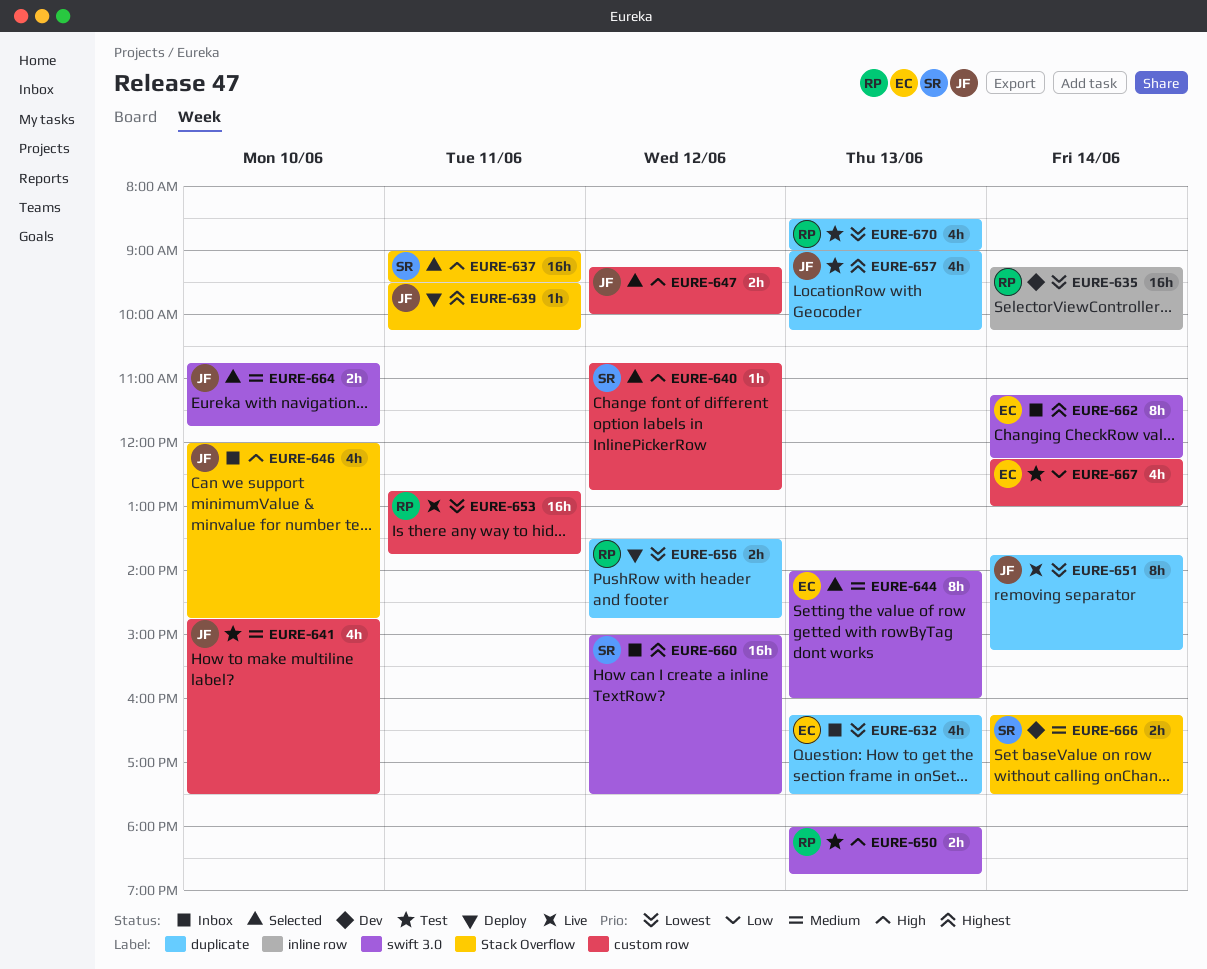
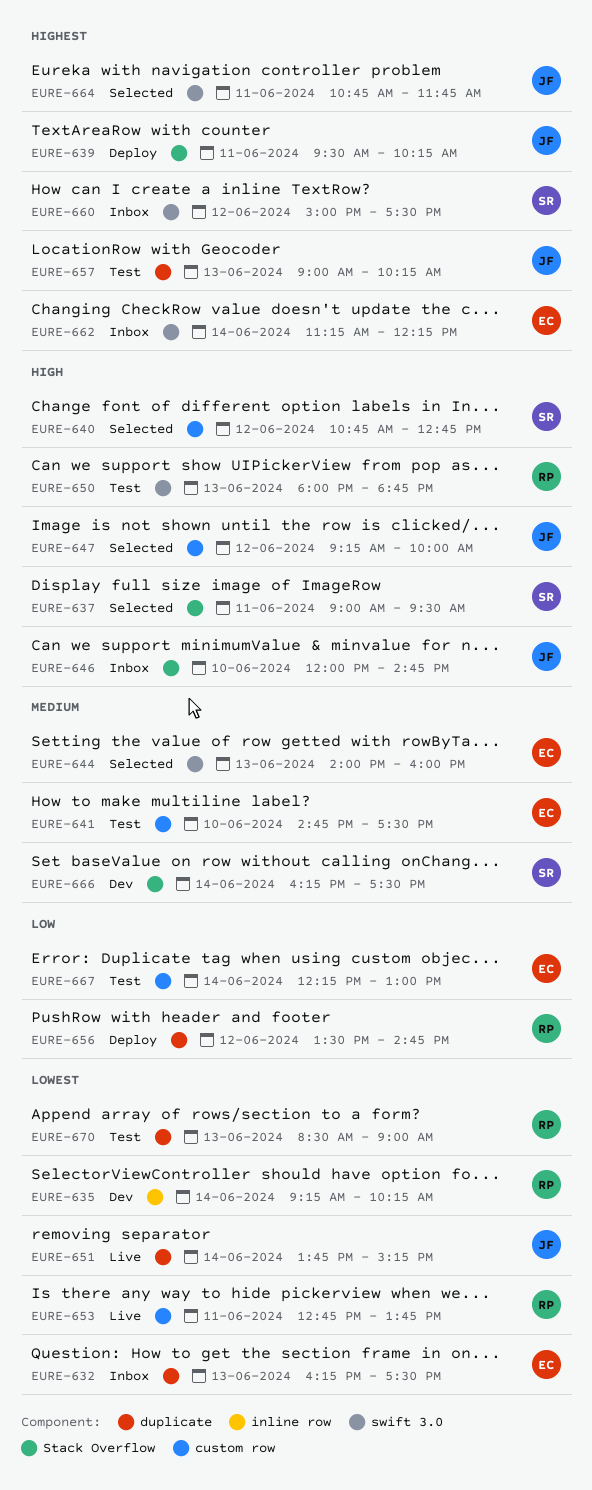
EURE-641, owner: JF -> EC
EURE-656, priority: Lowest -> Low
EURE-664, priority: Medium -> Highest
EURE-664, day: Jun 10 -> Jun 11

